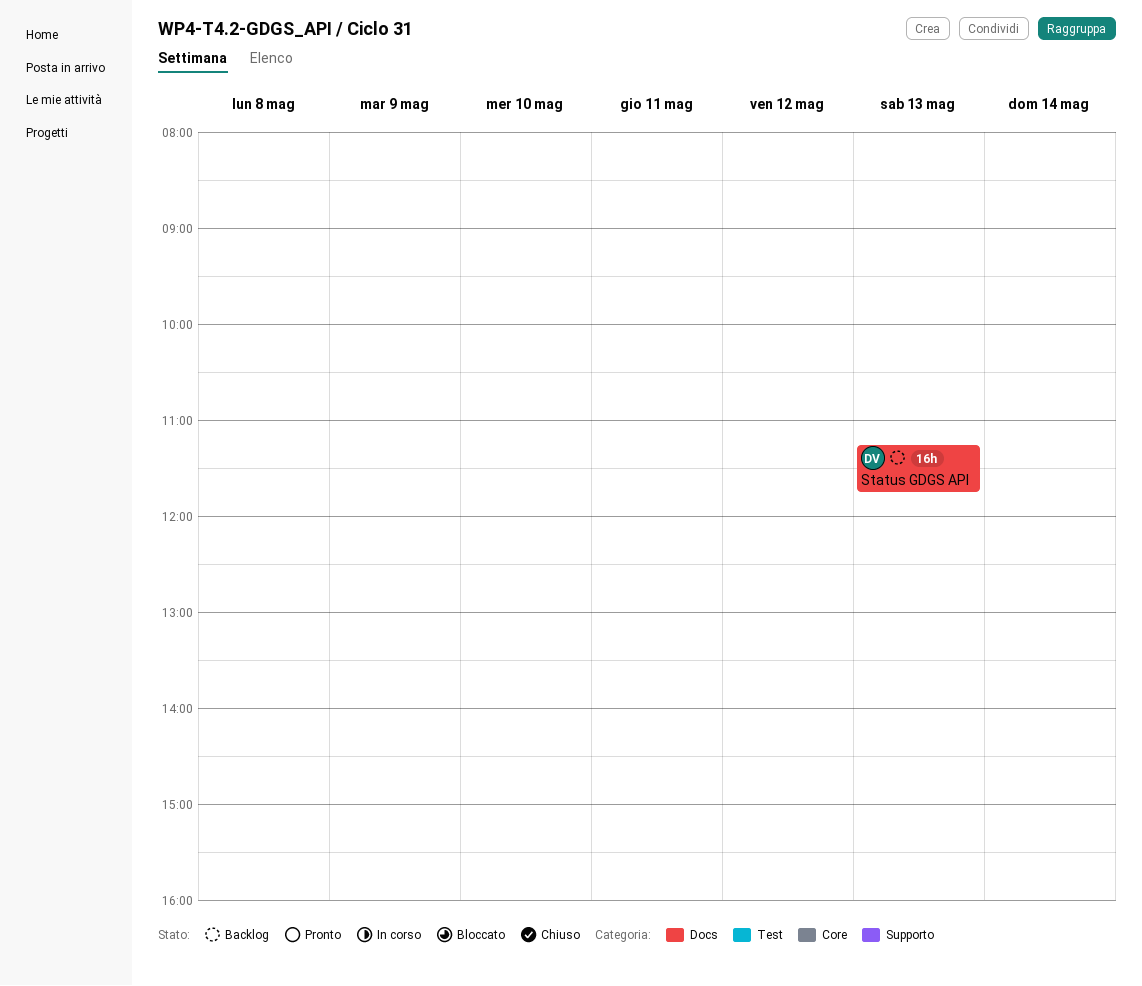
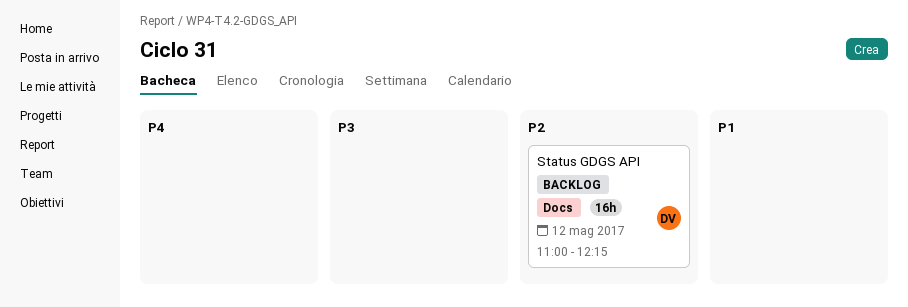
Status GDGS API, day: May 13 -> May 12
Status GDGS API, begins: 11:15 -> 11:00
Status GDGS API, ends: 11:45 -> 12:15

